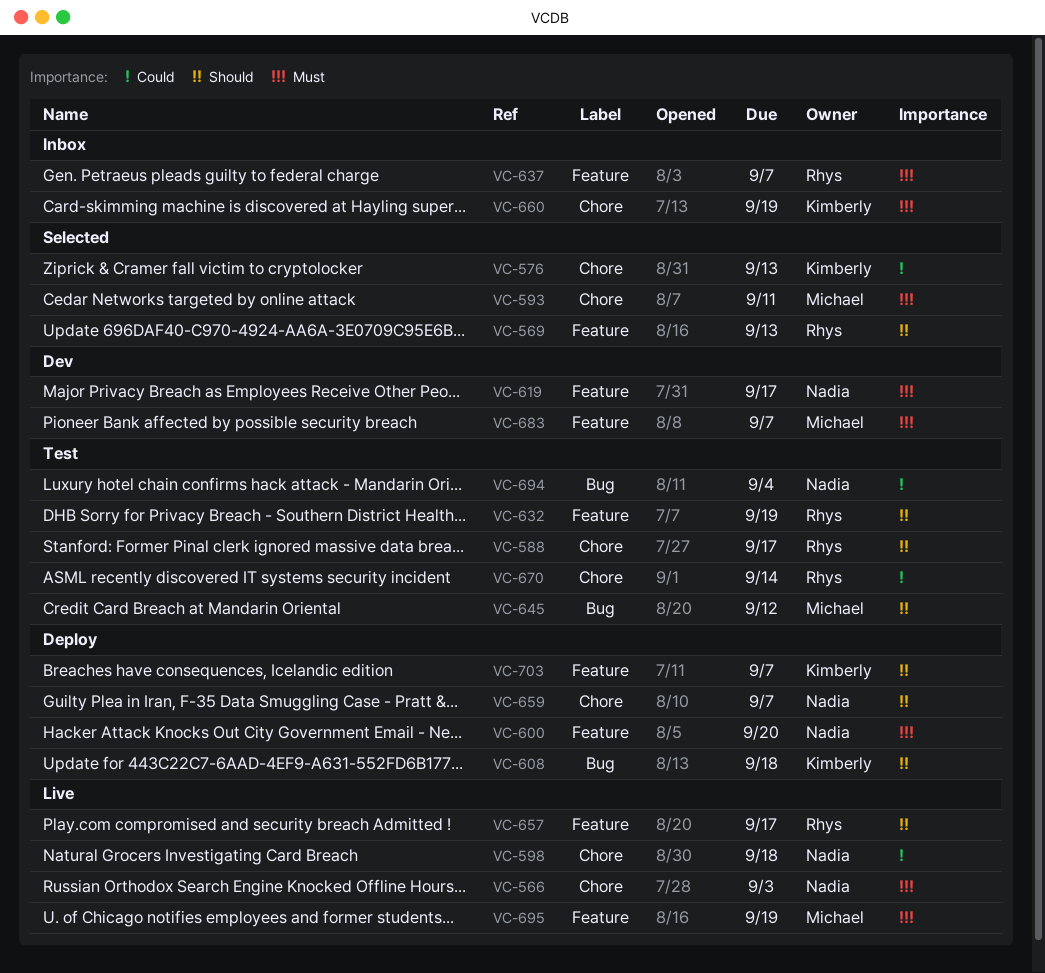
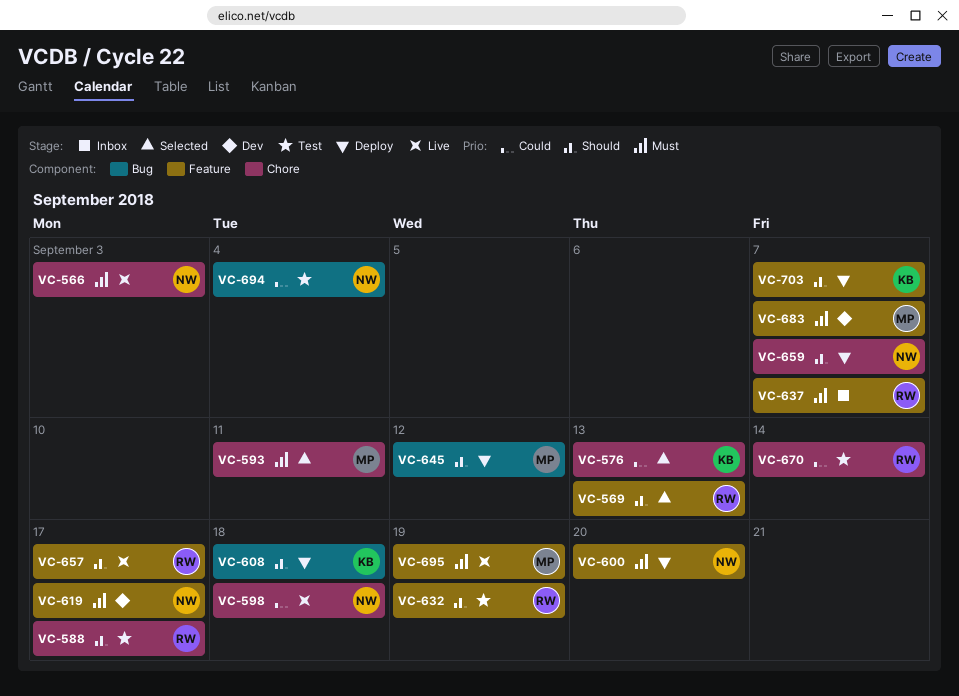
VC-645, status: Test -> Deploy
VC-660: present -> none

